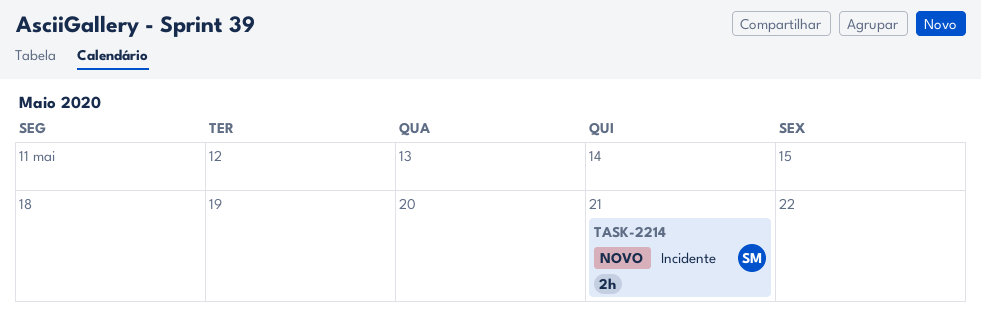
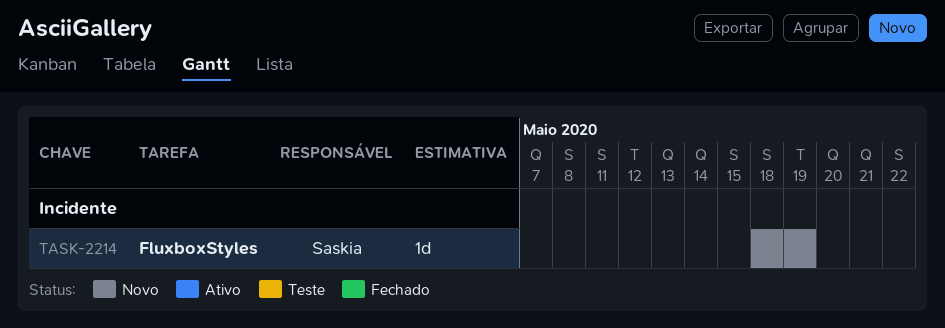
TASK-2214, estimate: 2h -> 1d
TASK-2214, due: May 21 -> May 19

